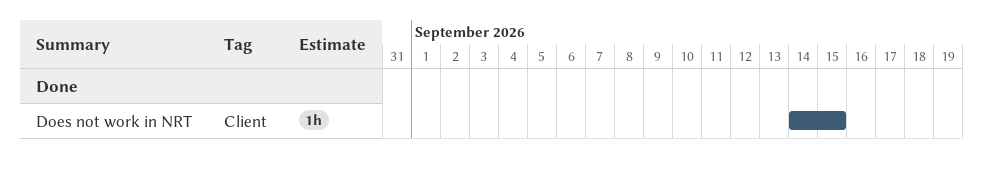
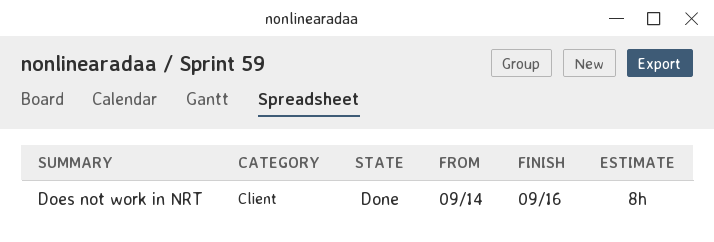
Does not work in NRT, estimate: 1h -> 8h
Does not work in NRT, due: Sep 15 -> Sep 16

